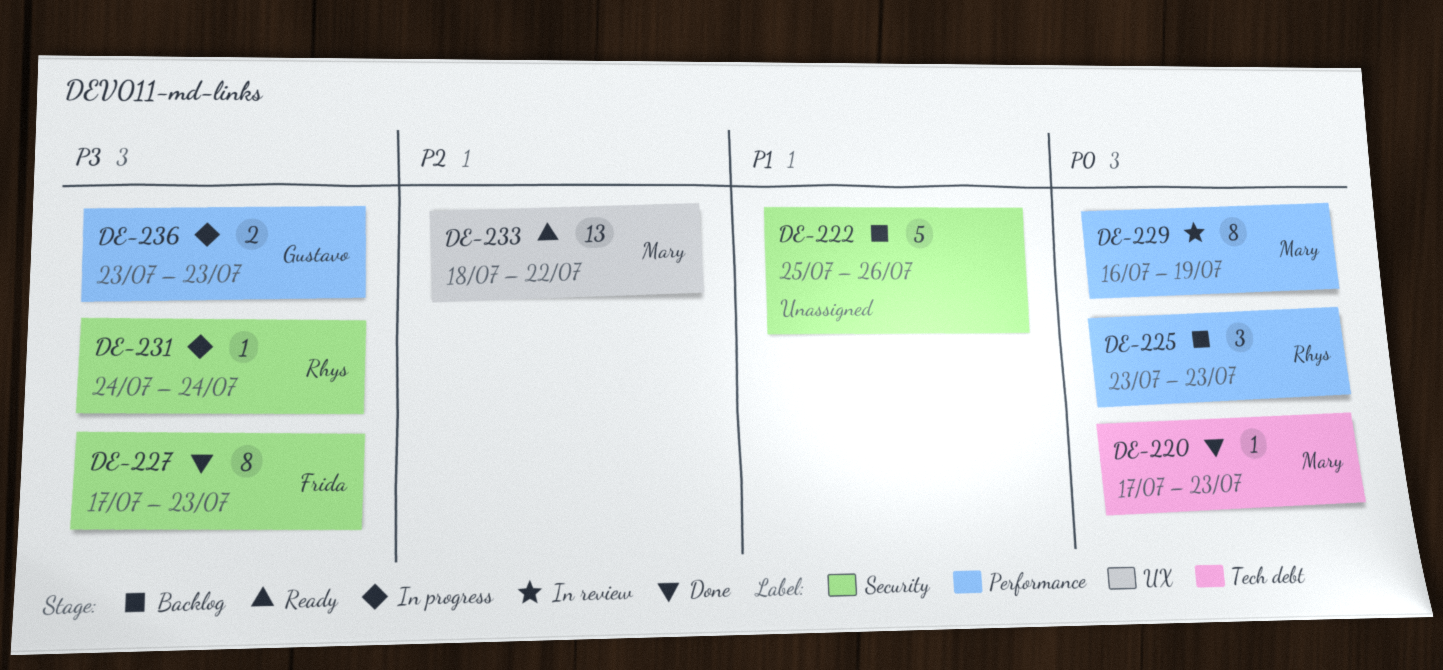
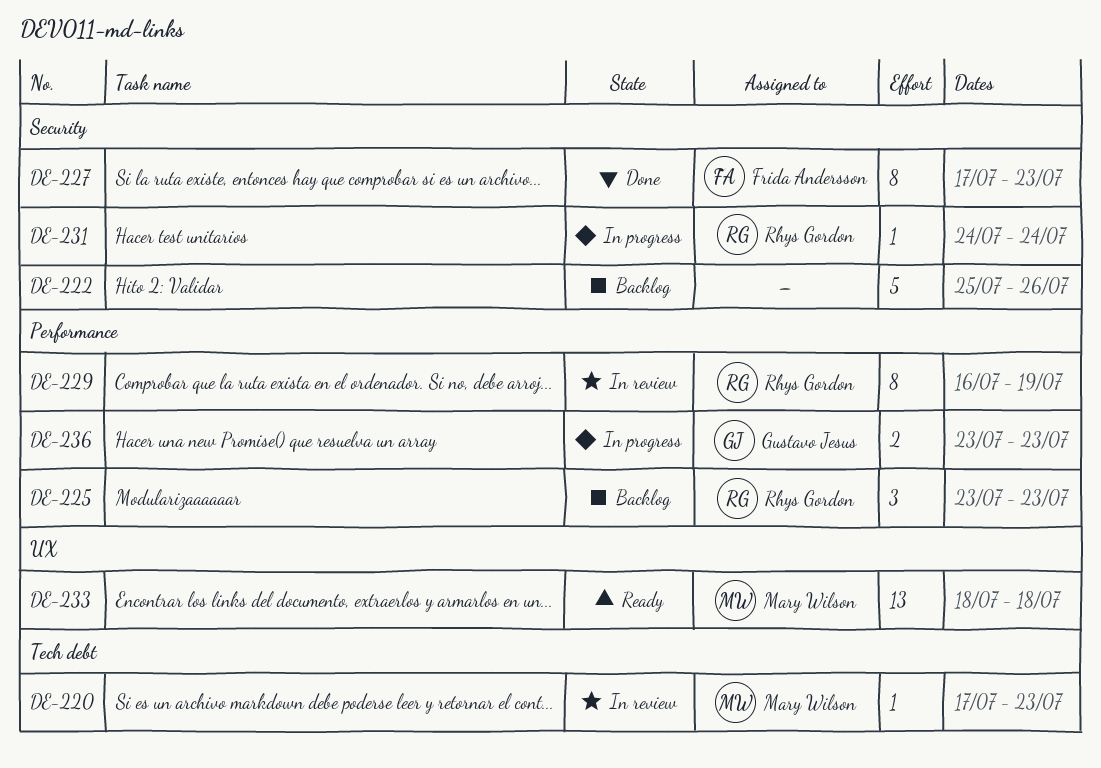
DE-220, status: Done -> In review
DE-229, owner: Mary Wilson -> Rhys Gordon
DE-233, due: Jul 22 -> Jul 18

